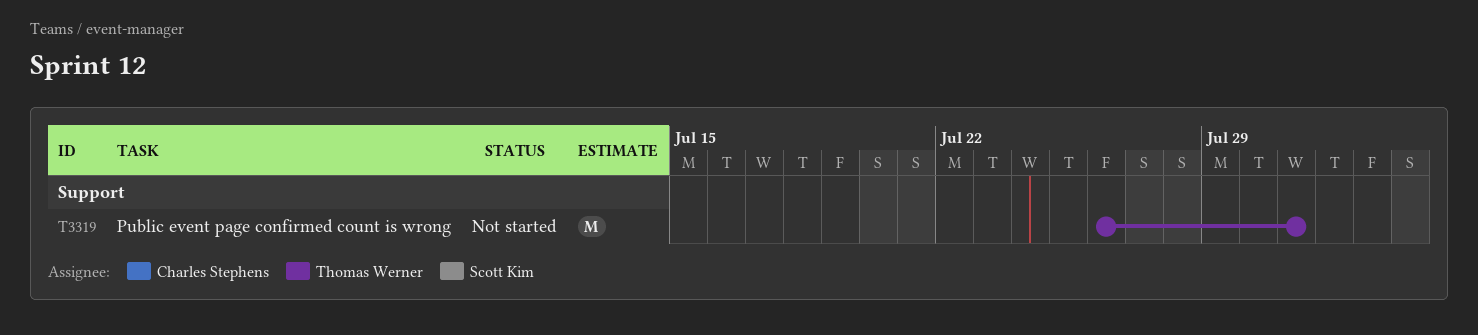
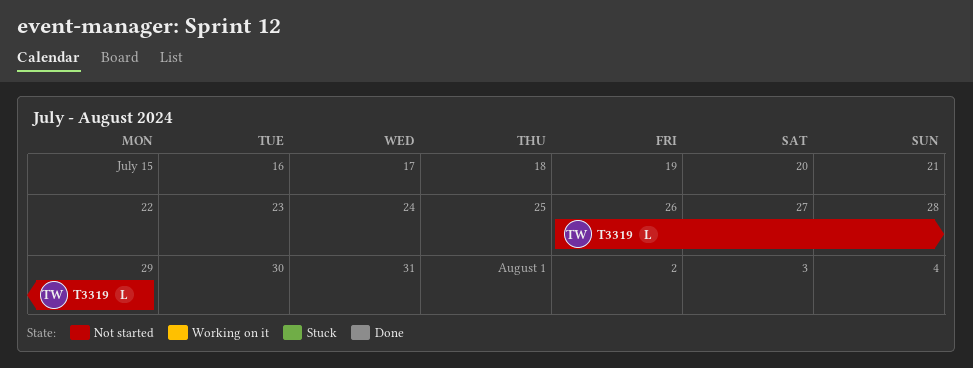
T3319, estimate: M -> L
T3319, due: Jul 31 -> Jul 29

